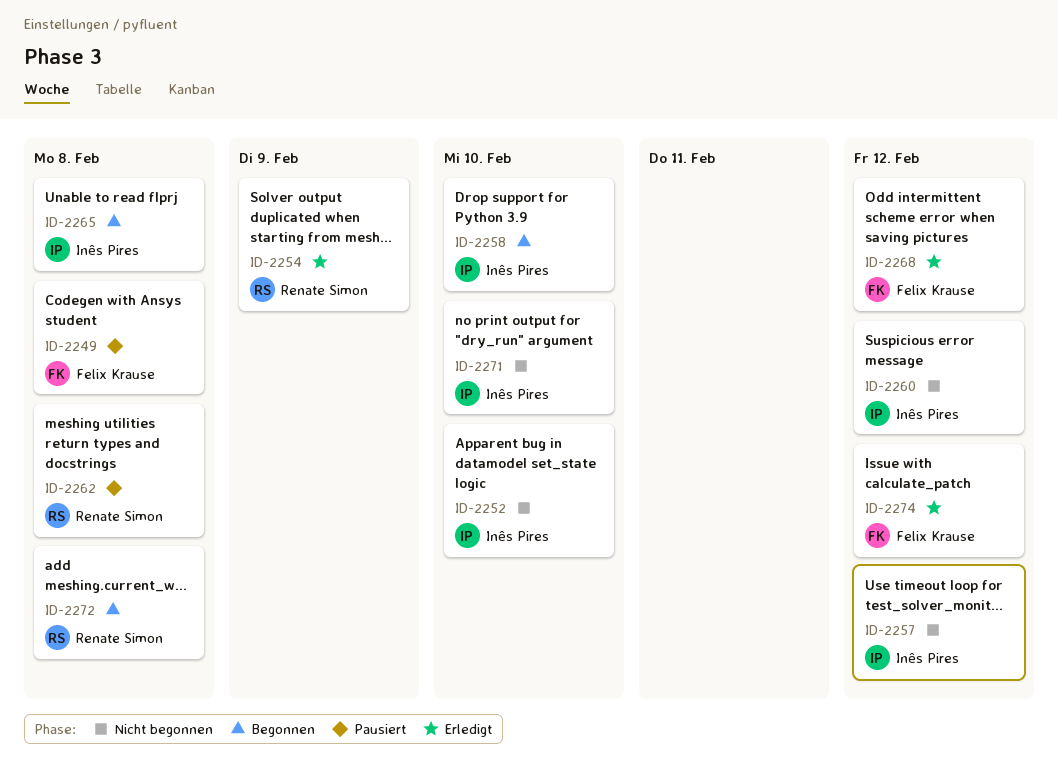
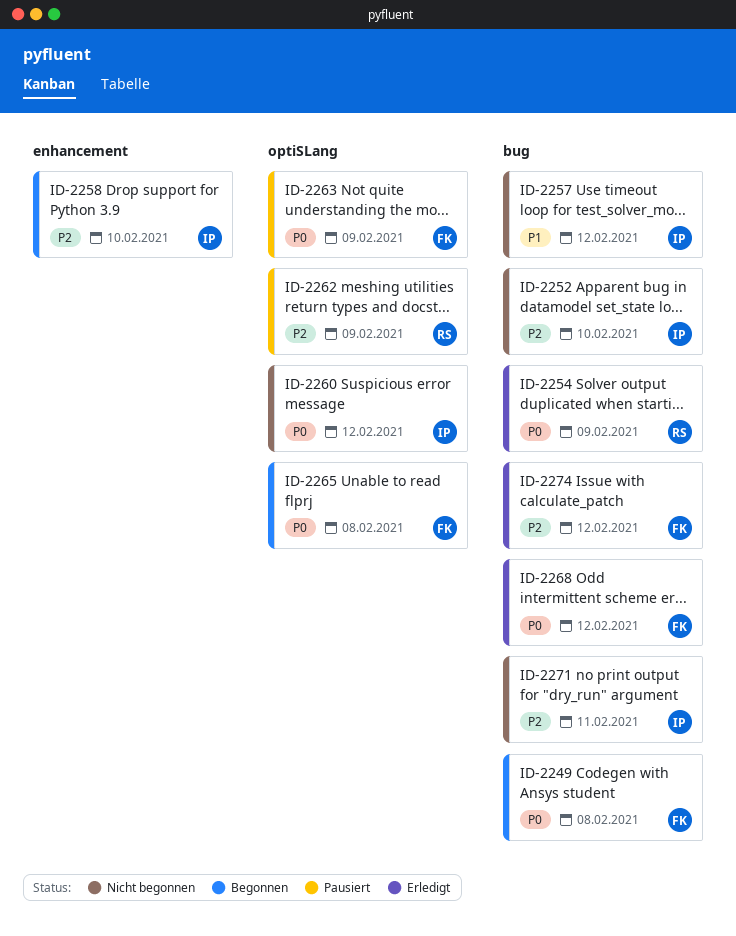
ID-2249, status: Pausiert -> Begonnen
ID-2262, due: Feb 8 -> Feb 9
ID-2263: none -> present
ID-2265, owner: Inês Pires -> Felix Krause
ID-2271, due: Feb 10 -> Feb 11
ID-2272: present -> none

